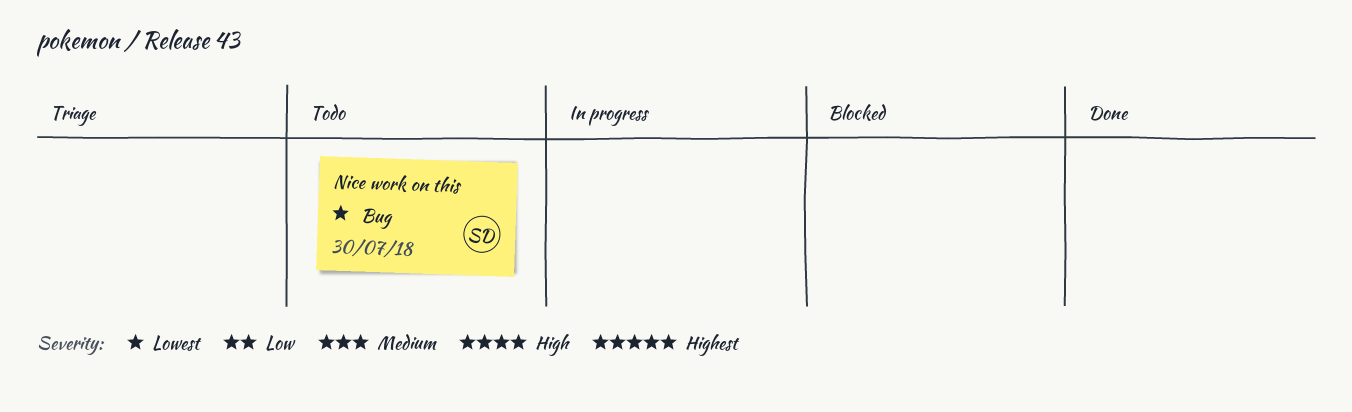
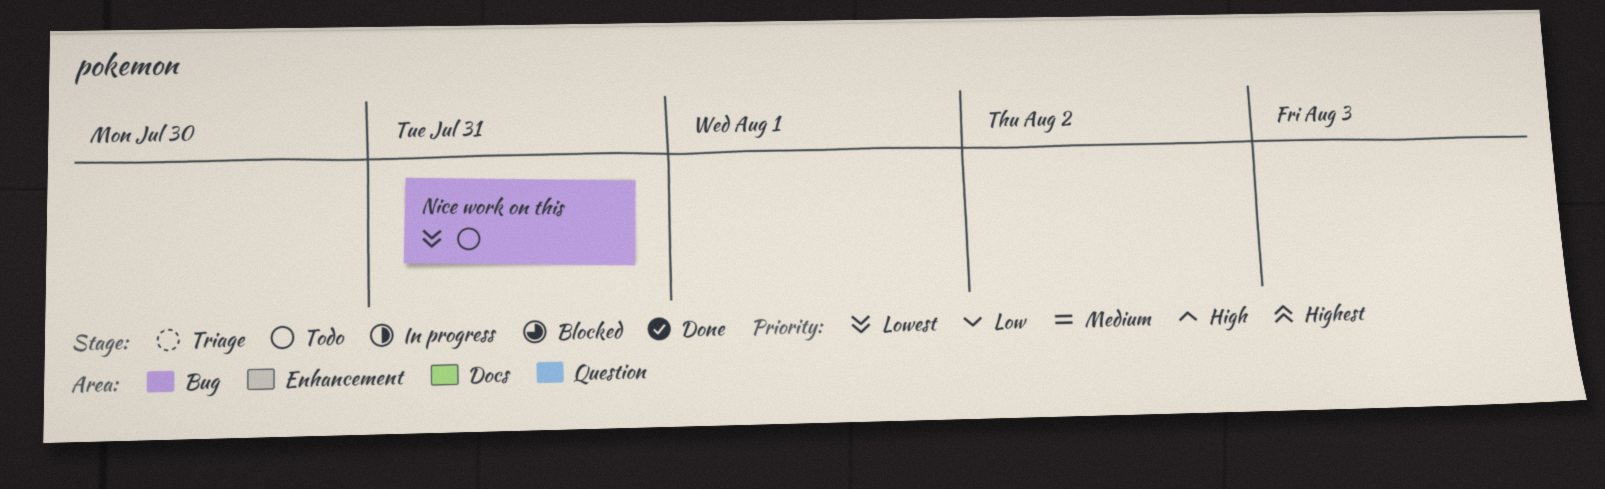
Nice work on this, due: Jul 30 -> Jul 31

